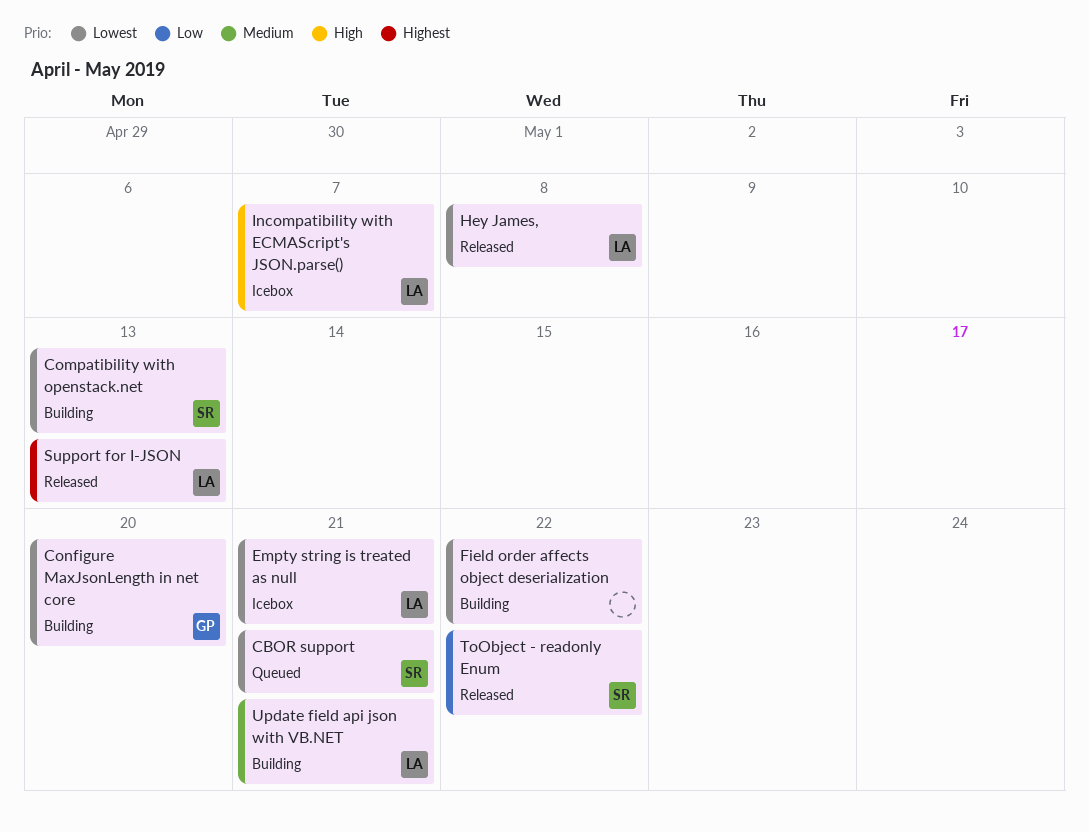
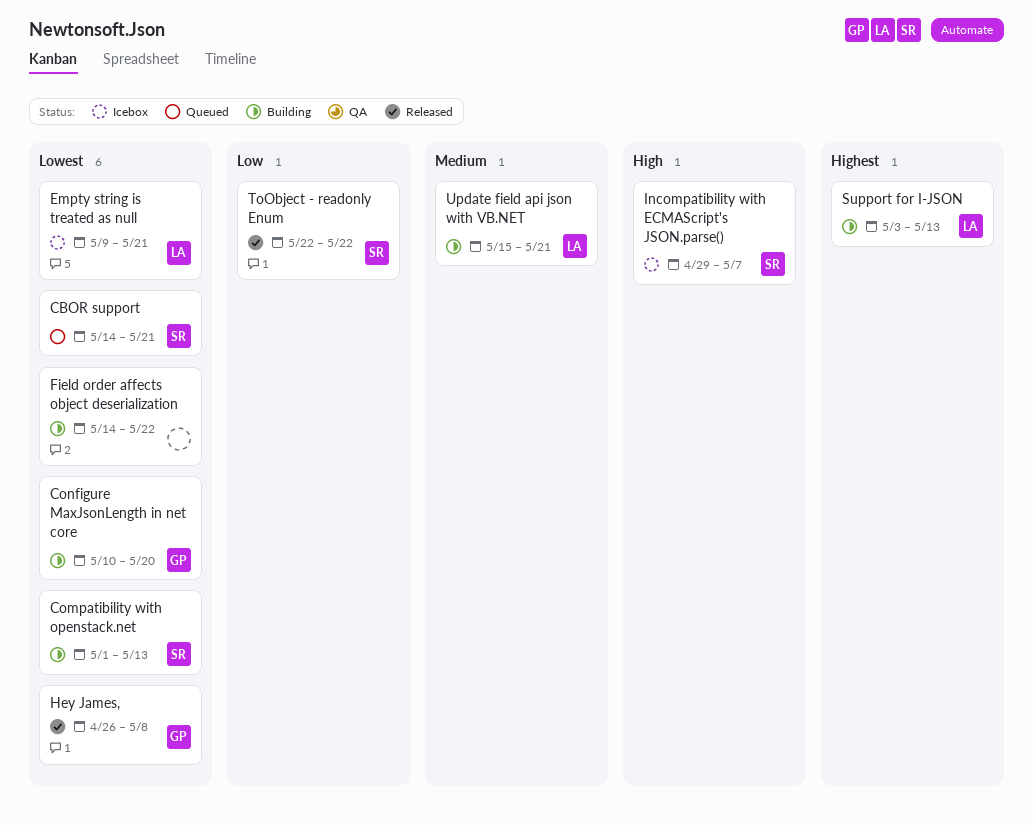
Hey James,, owner: LA -> GP
Incompatibility with ECMAScript's JSON.parse(), owner: LA -> SR
Support for I-JSON, status: Released -> Building

